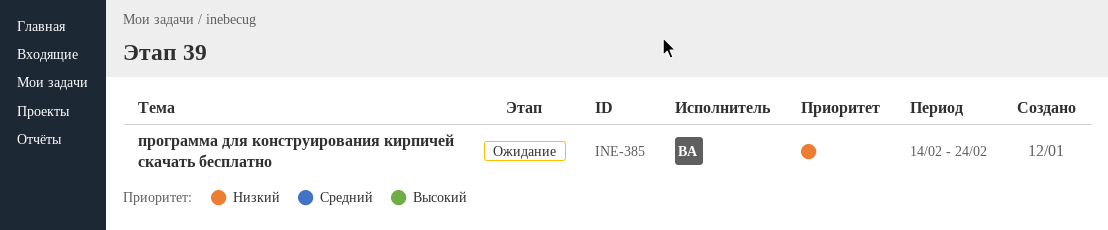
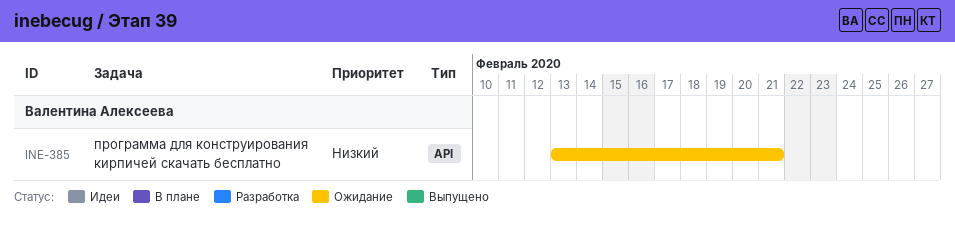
INE-385, start: Feb 14 -> Feb 13
INE-385, due: Feb 24 -> Feb 21

